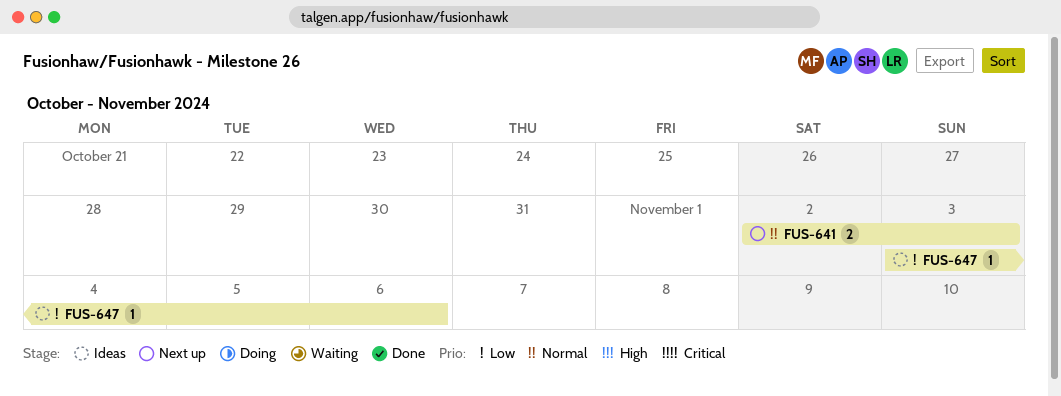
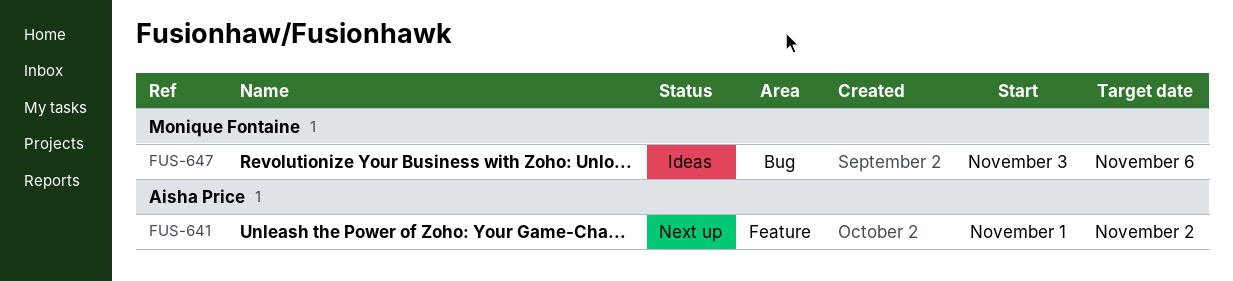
FUS-641, start: Nov 2 -> Nov 1
FUS-641, due: Nov 3 -> Nov 2

